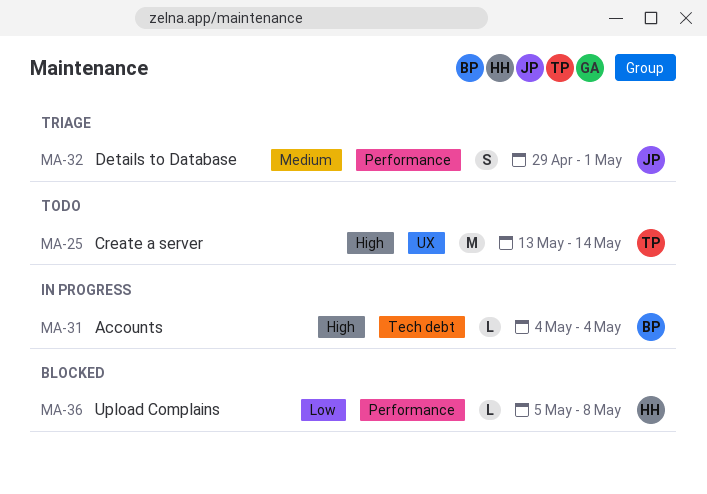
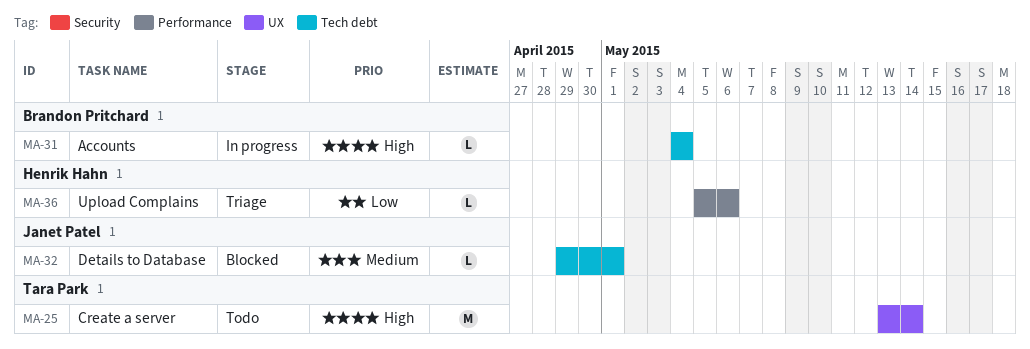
MA-32, status: Triage -> Blocked
MA-32, label: Performance -> Tech debt
MA-32, estimate: S -> L
MA-36, status: Blocked -> Triage
MA-36, due: May 8 -> May 6

